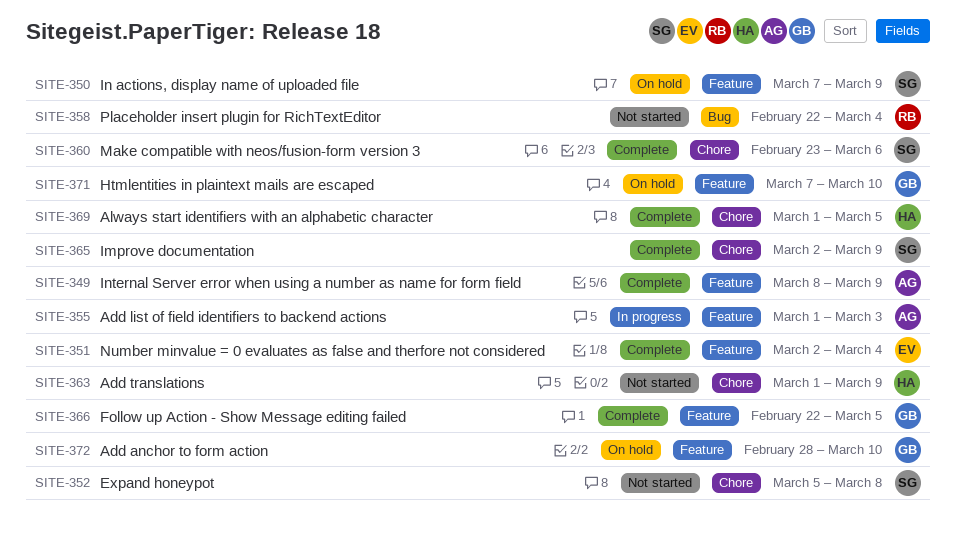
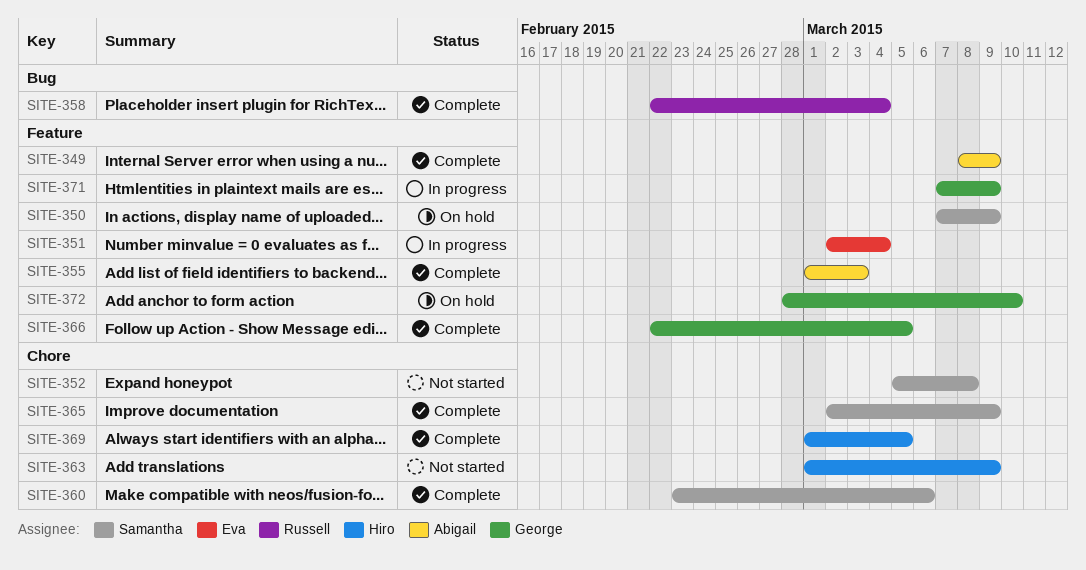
SITE-351, status: Complete -> In progress
SITE-355, status: In progress -> Complete
SITE-358, status: Not started -> Complete
SITE-371, status: On hold -> In progress
SITE-371, due: Mar 10 -> Mar 9

